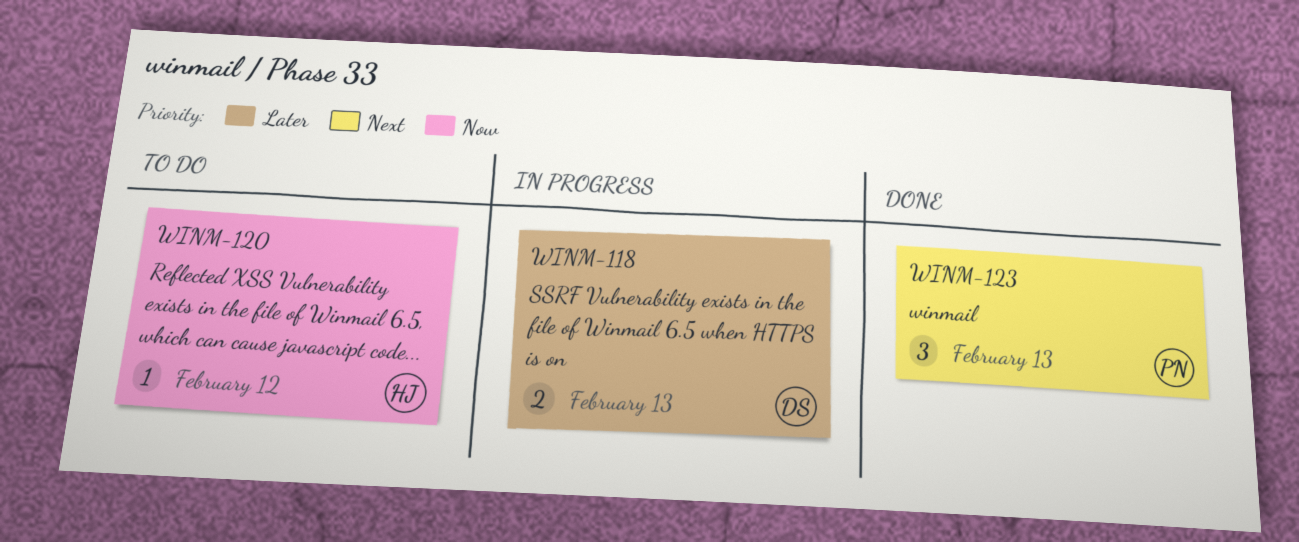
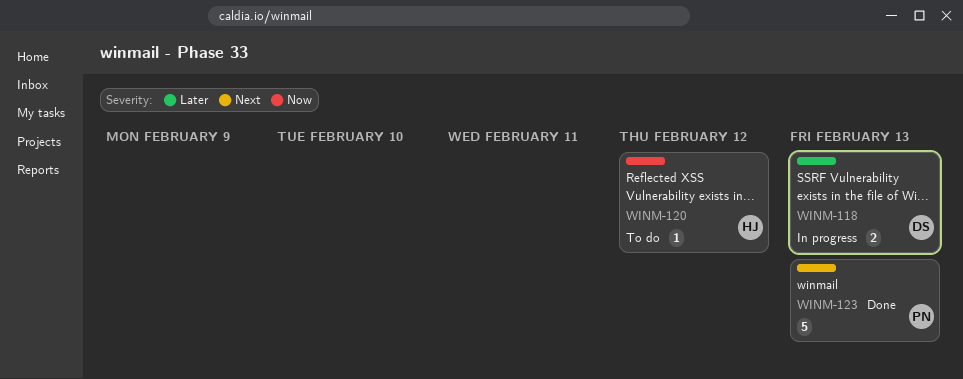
WINM-123, estimate: 3 -> 5

